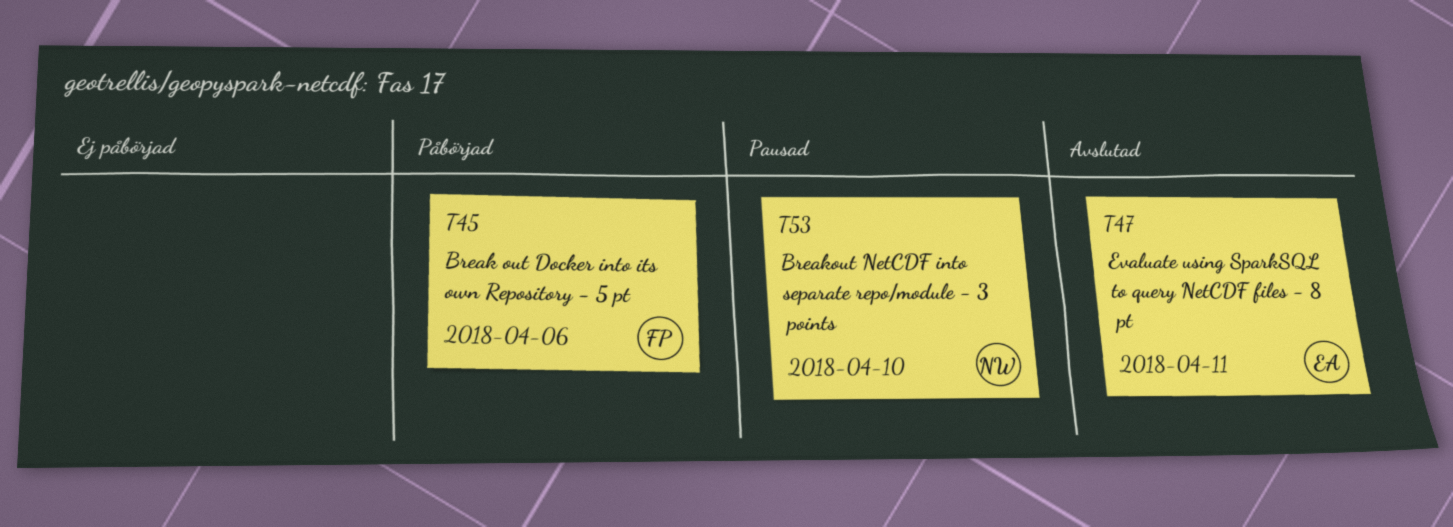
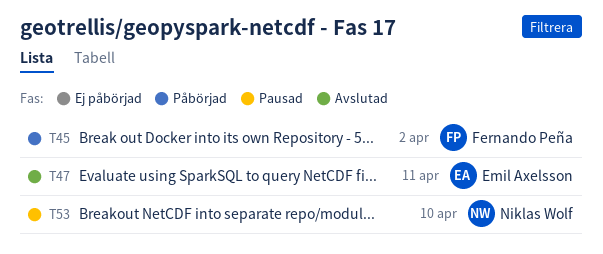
T45, due: Apr 6 -> Apr 2

